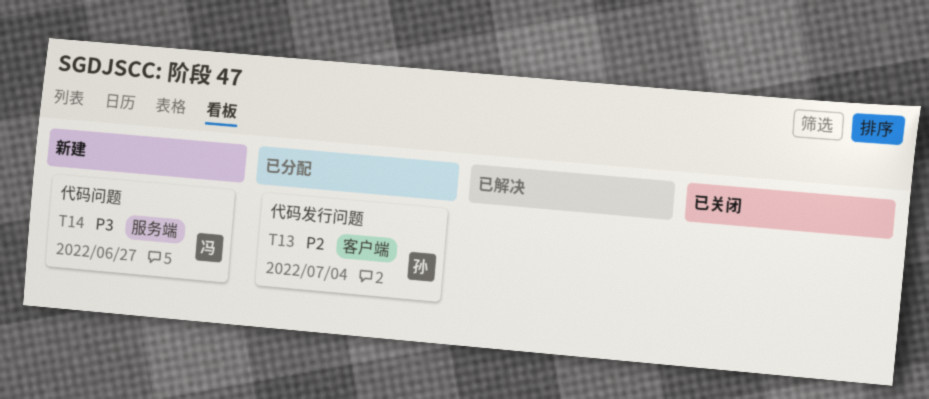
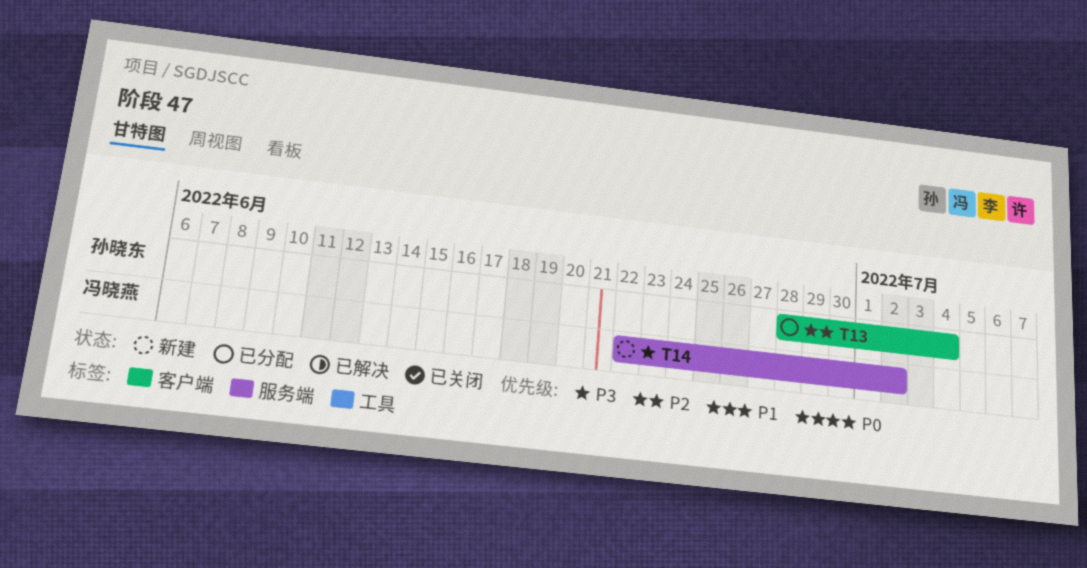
T14, due: Jun 27 -> Jul 2

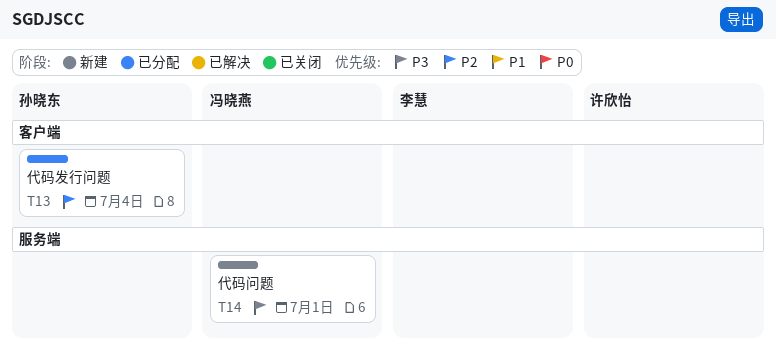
T14, due: Jul 2 -> Jul 1

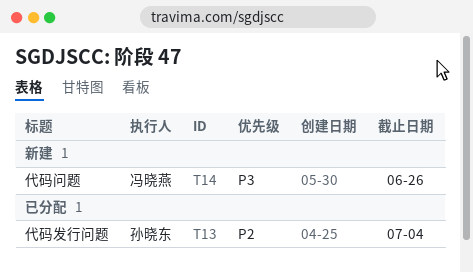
T14, due: Jul 1 -> Jun 26

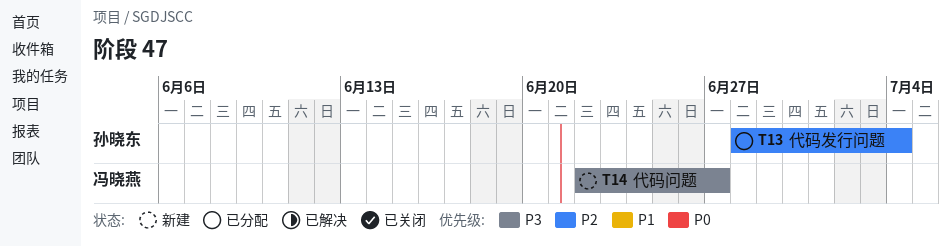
T14, due: Jun 26 -> Jun 27

